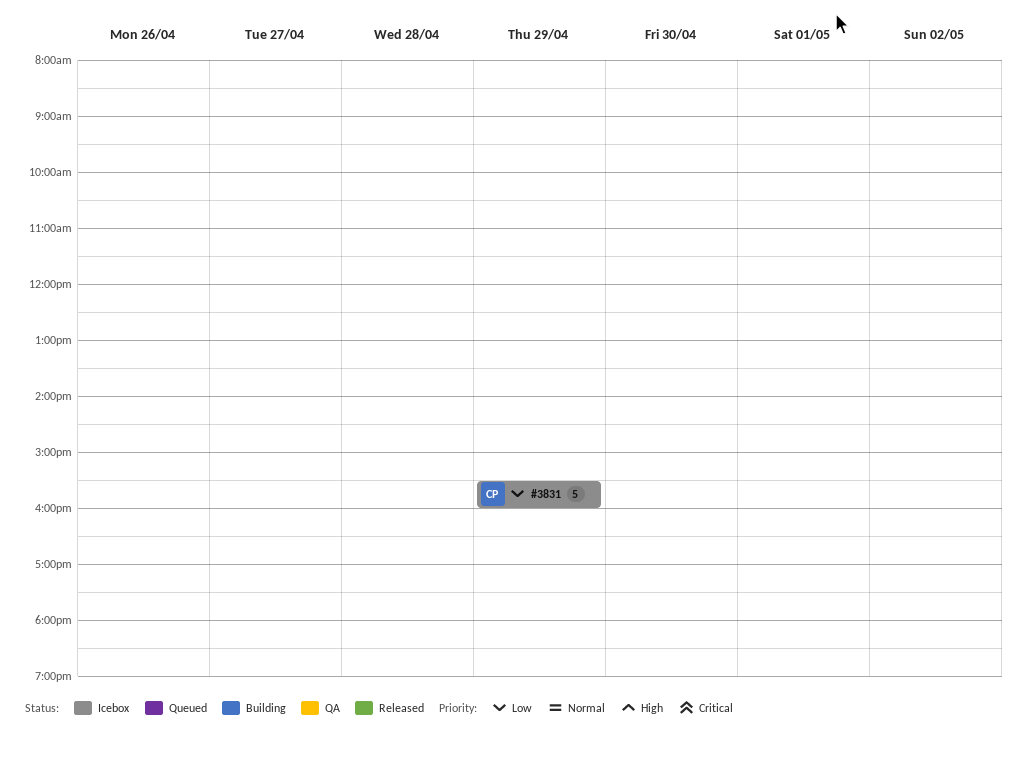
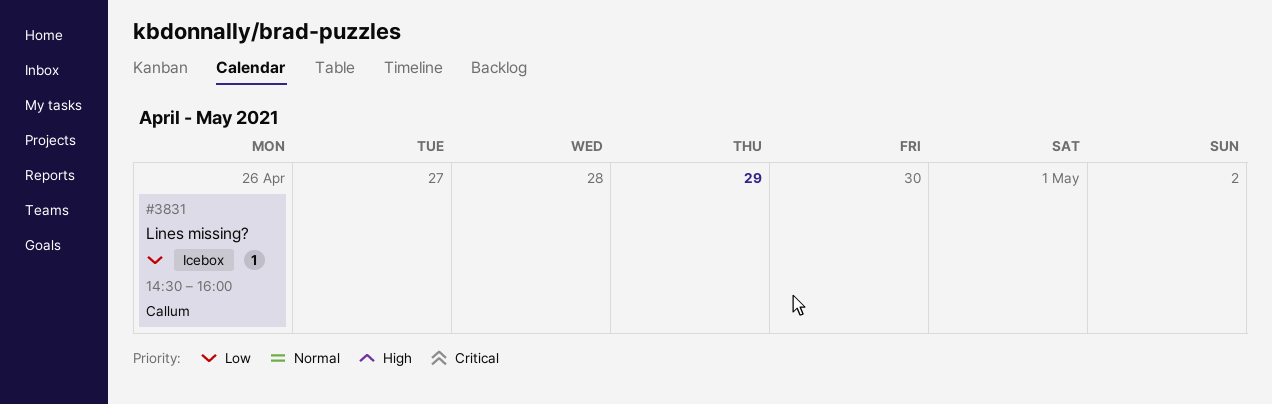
#3831, estimate: 5 -> 1
#3831, day: Apr 29 -> Apr 26
#3831, begins: 15:30 -> 14:30

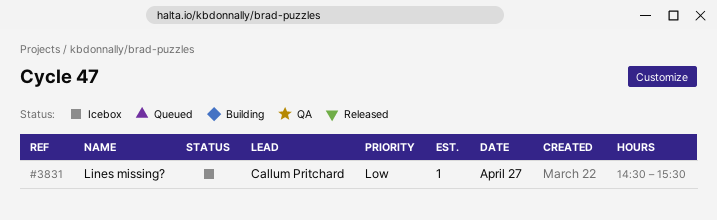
#3831, day: Apr 26 -> Apr 27
#3831, ends: 16:00 -> 15:30

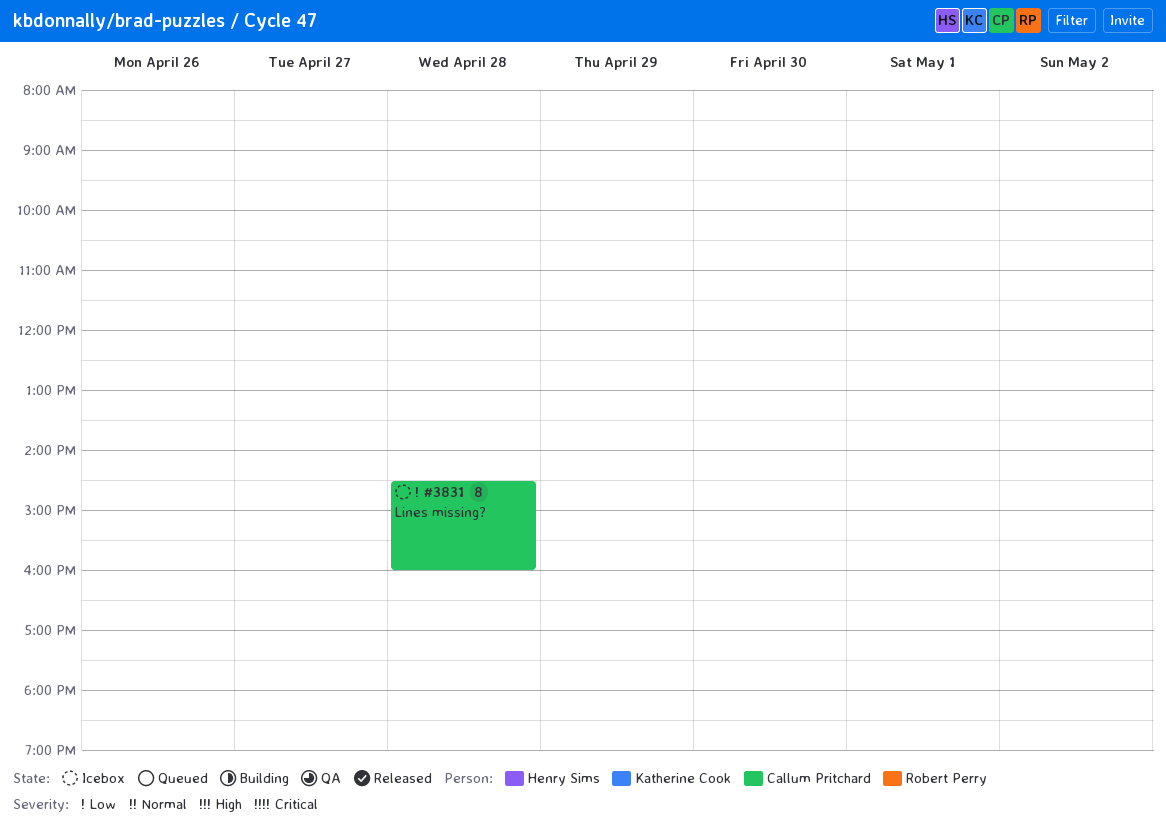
#3831, estimate: 1 -> 8
#3831, day: Apr 27 -> Apr 28
#3831, ends: 15:30 -> 16:00

